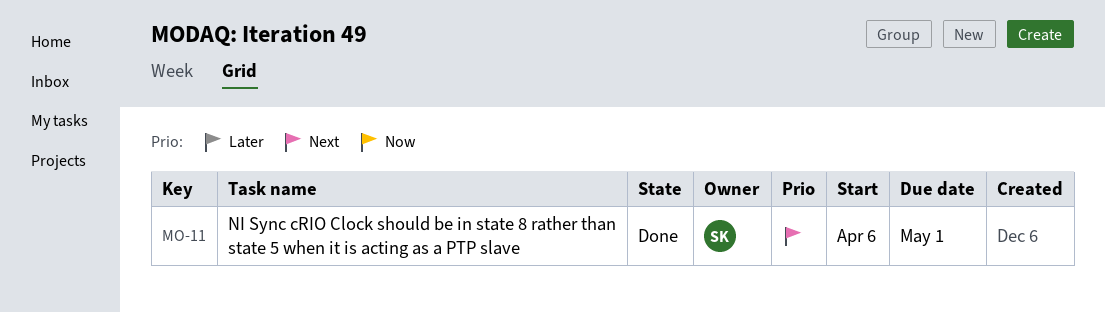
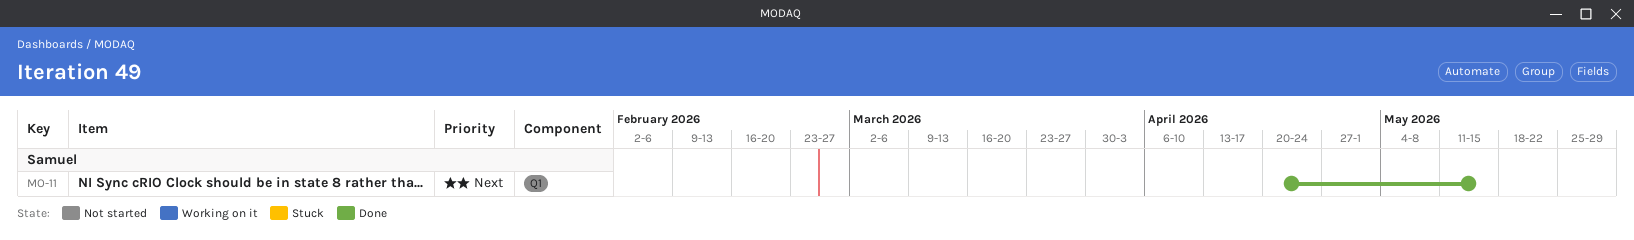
MO-11, start: Apr 6 -> Apr 20
MO-11, due: May 1 -> May 15

